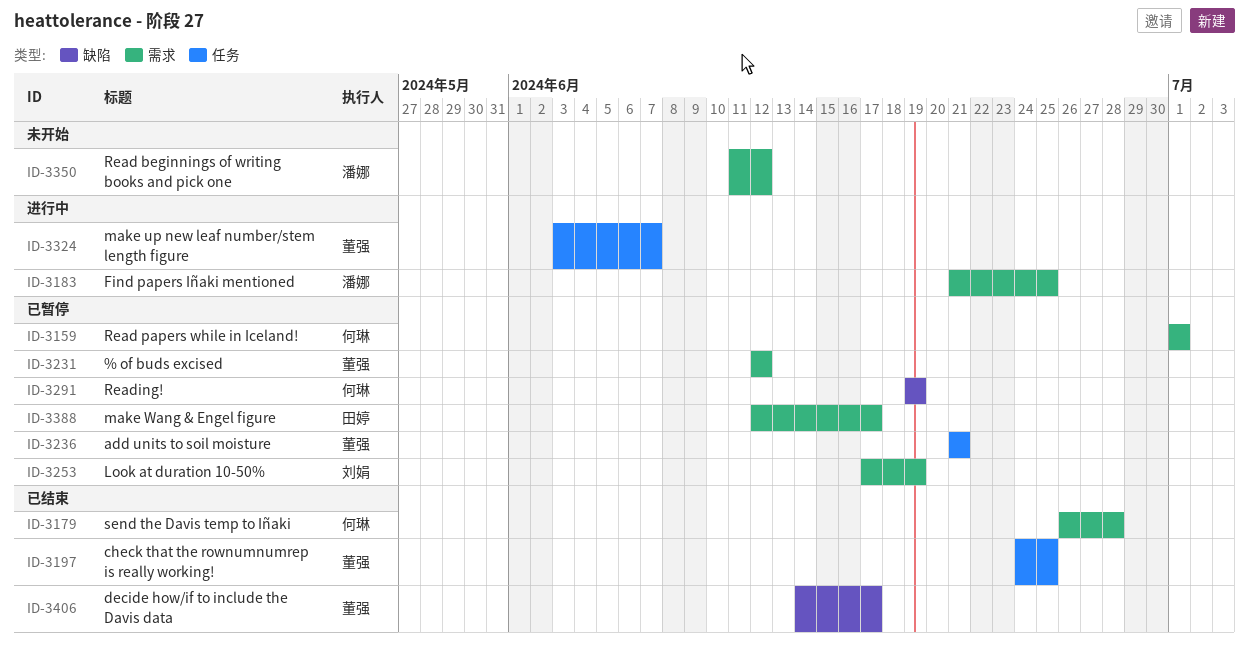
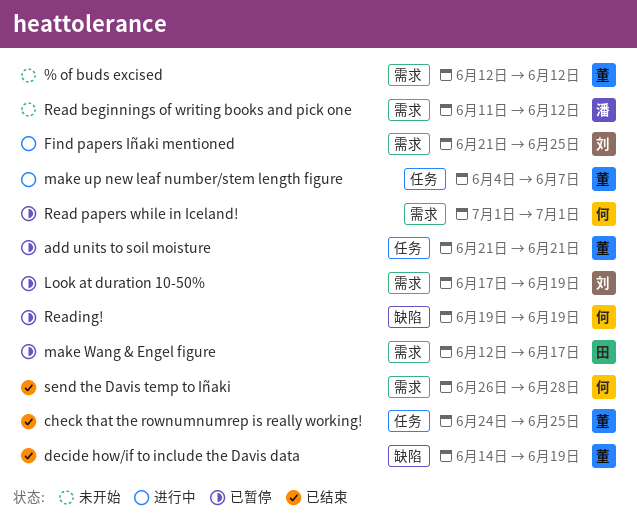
% of buds excised, status: 已暂停 -> 未开始
decide how/if to include the Davis data, due: Jun 17 -> Jun 19
Find papers Iñaki mentioned, owner: 潘娜 -> 刘娟
make up new leaf number/stem length figure, start: Jun 3 -> Jun 4

